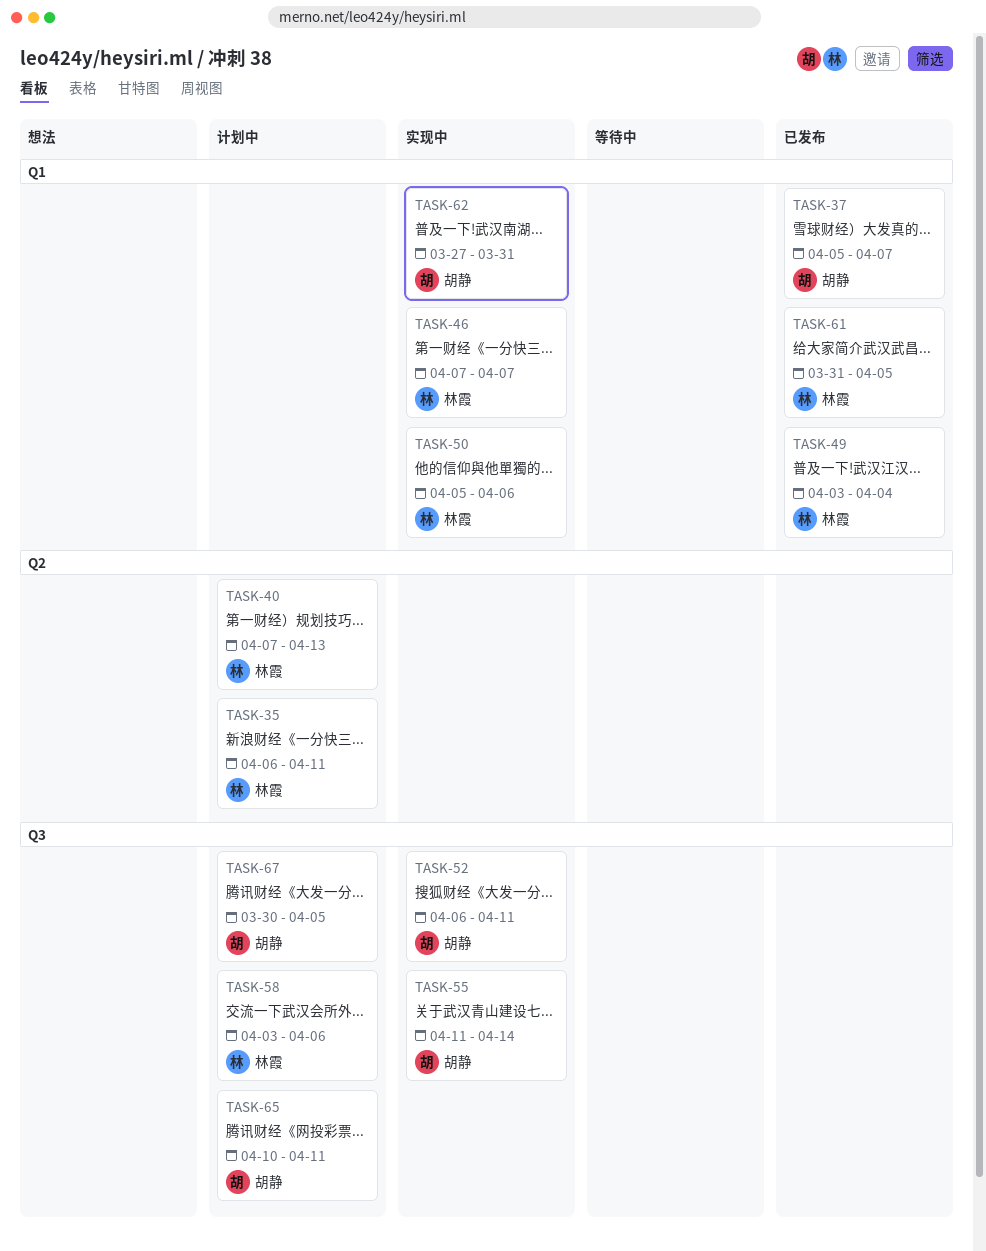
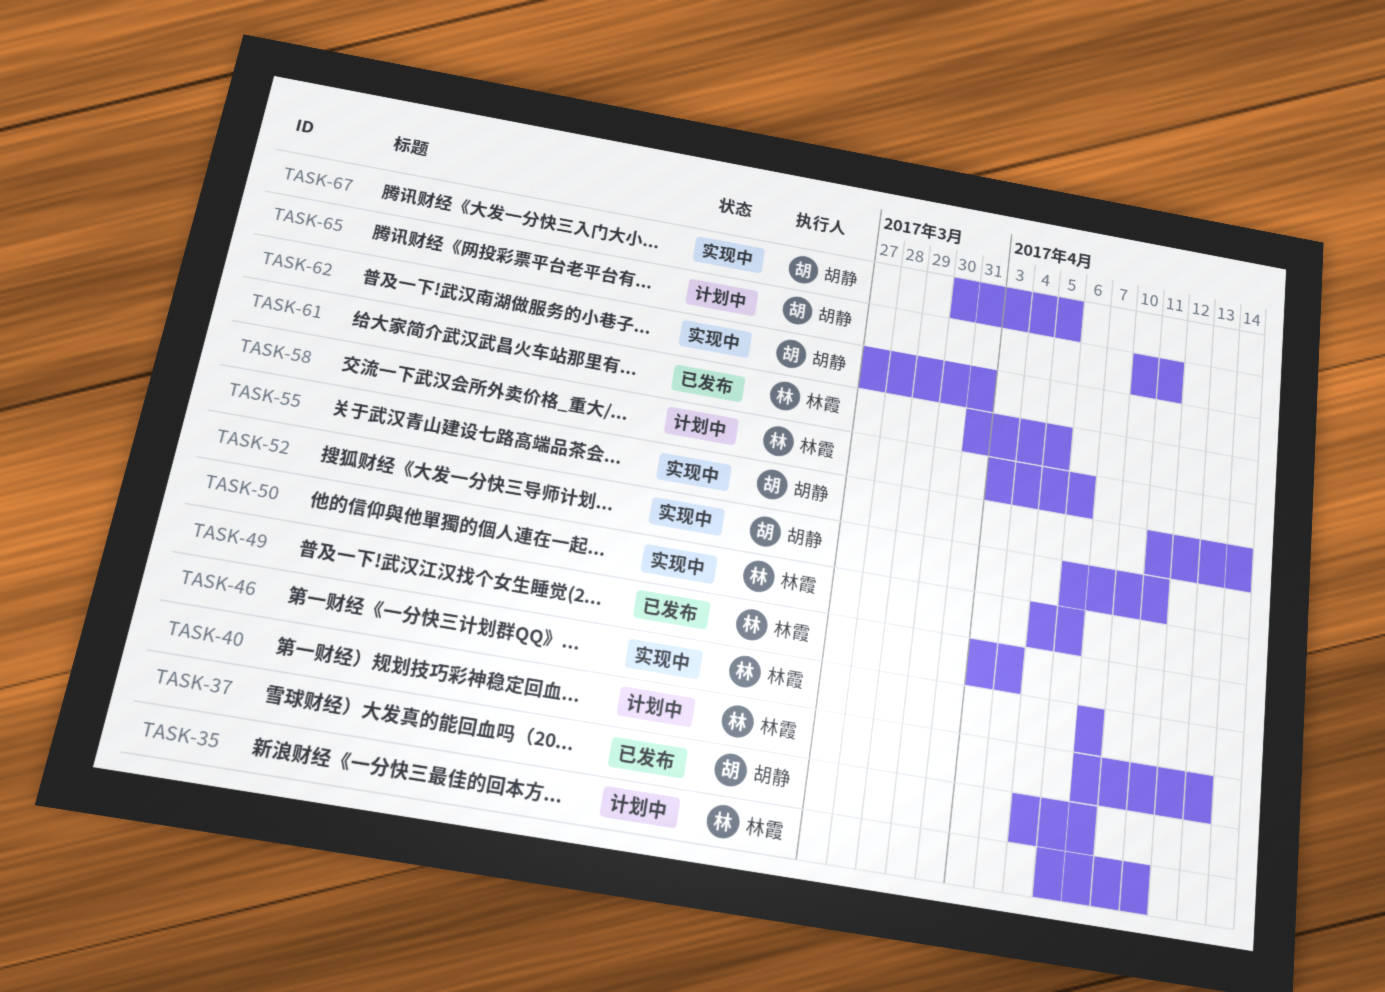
TASK-67, status: 计划中 -> 实现中

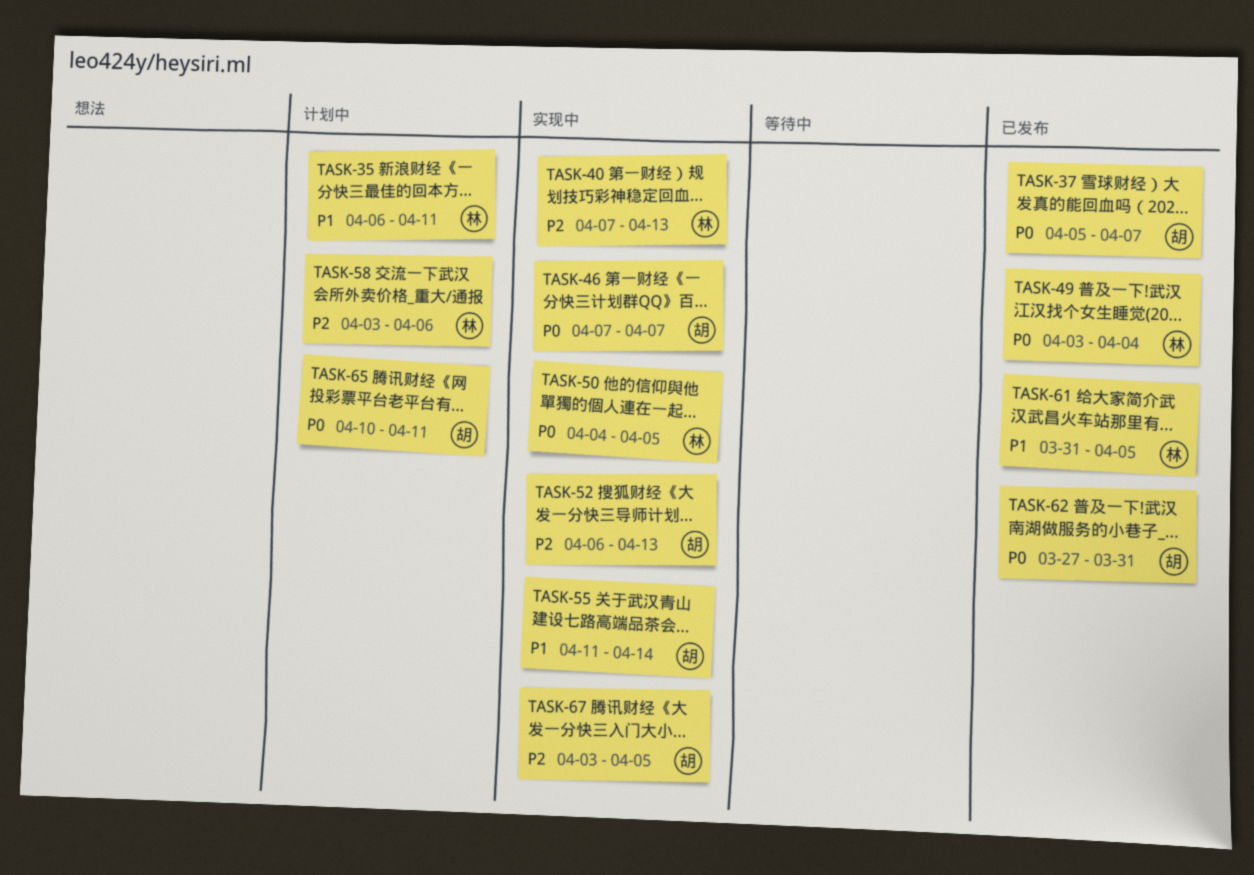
TASK-40, status: 计划中 -> 实现中
TASK-46, owner: 林霞 -> 胡静
TASK-50, start: Apr 5 -> Apr 4
TASK-50, due: Apr 6 -> Apr 5
TASK-52, due: Apr 11 -> Apr 13
TASK-62, status: 实现中 -> 已发布
TASK-67, start: Mar 30 -> Apr 3

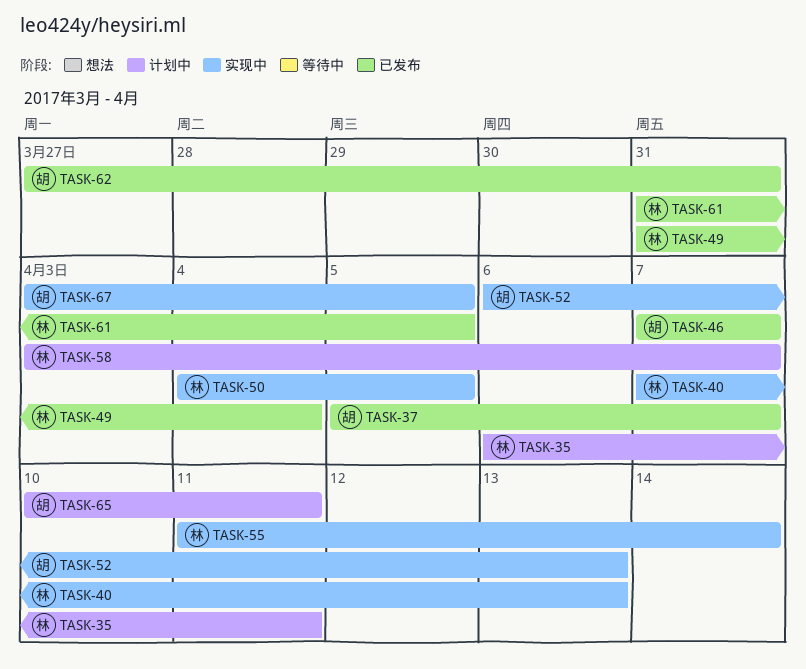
TASK-46, status: 实现中 -> 已发布
TASK-49, start: Apr 3 -> Mar 31
TASK-55, owner: 胡 -> 林
TASK-58, due: Apr 6 -> Apr 7

